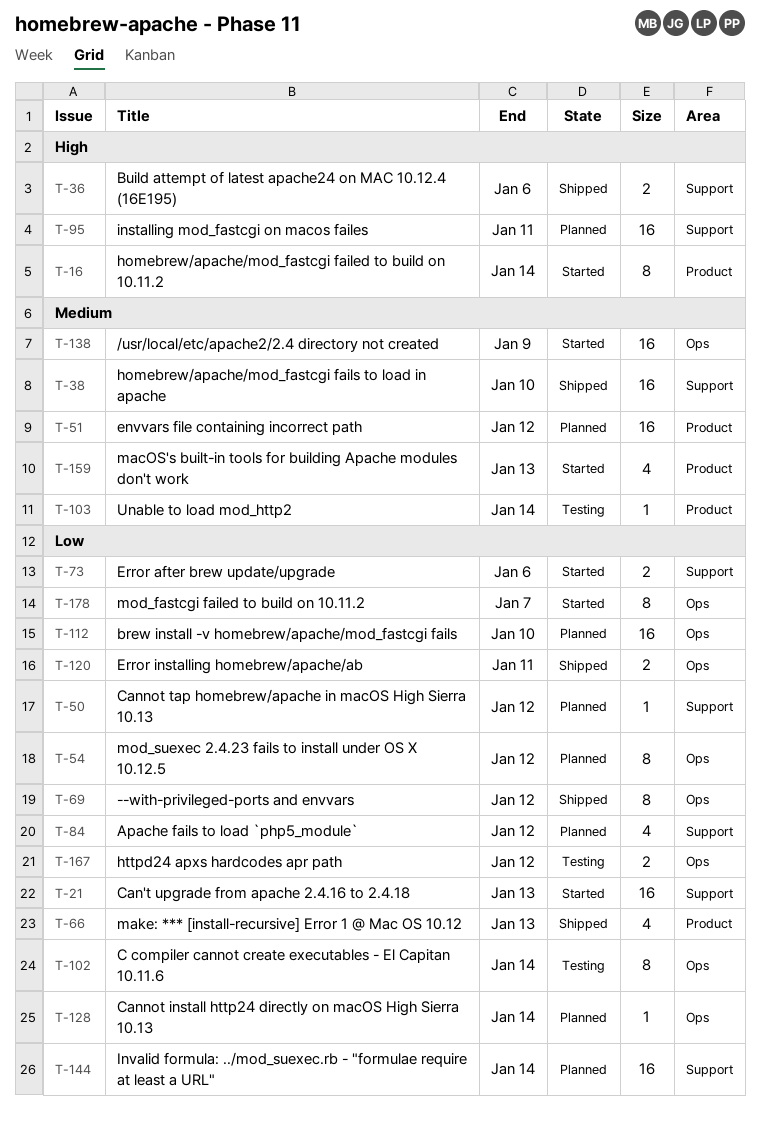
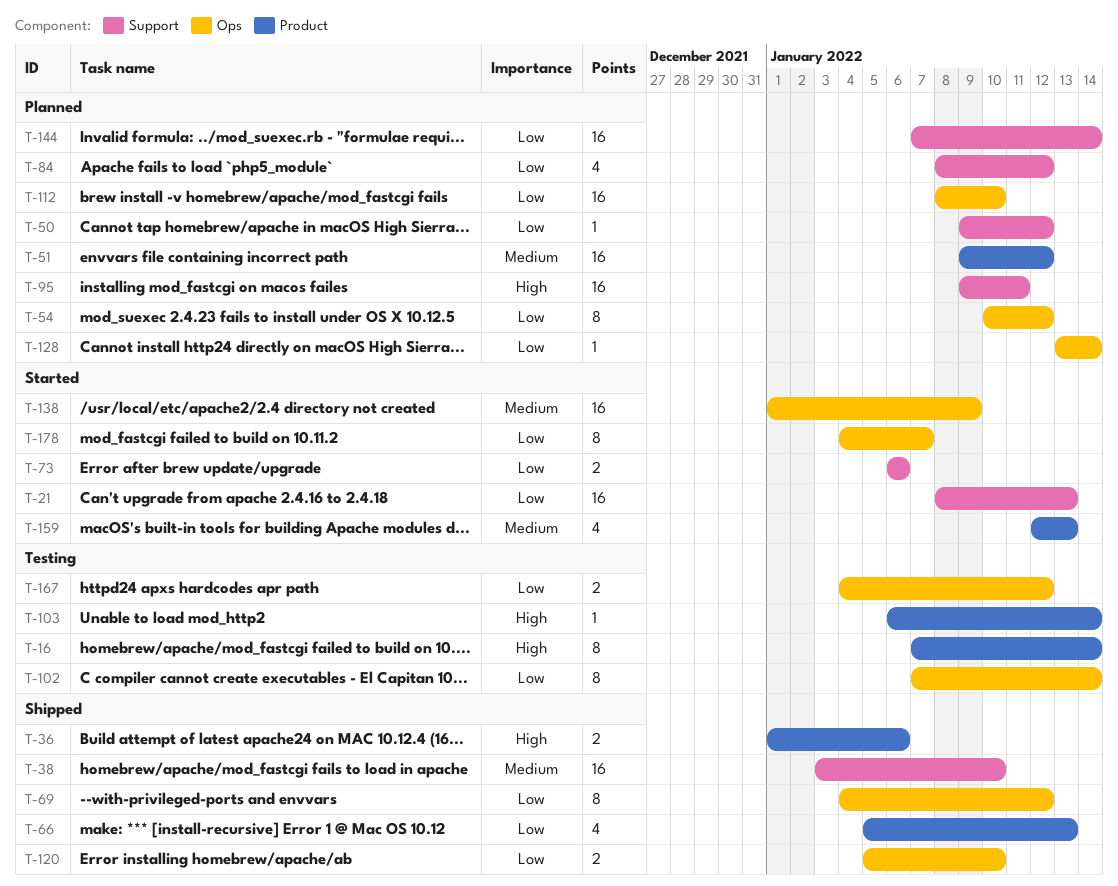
T-16, status: Started -> Testing
T-36, label: Support -> Product
T-103, priority: Medium -> High
T-120, due: Jan 11 -> Jan 10

